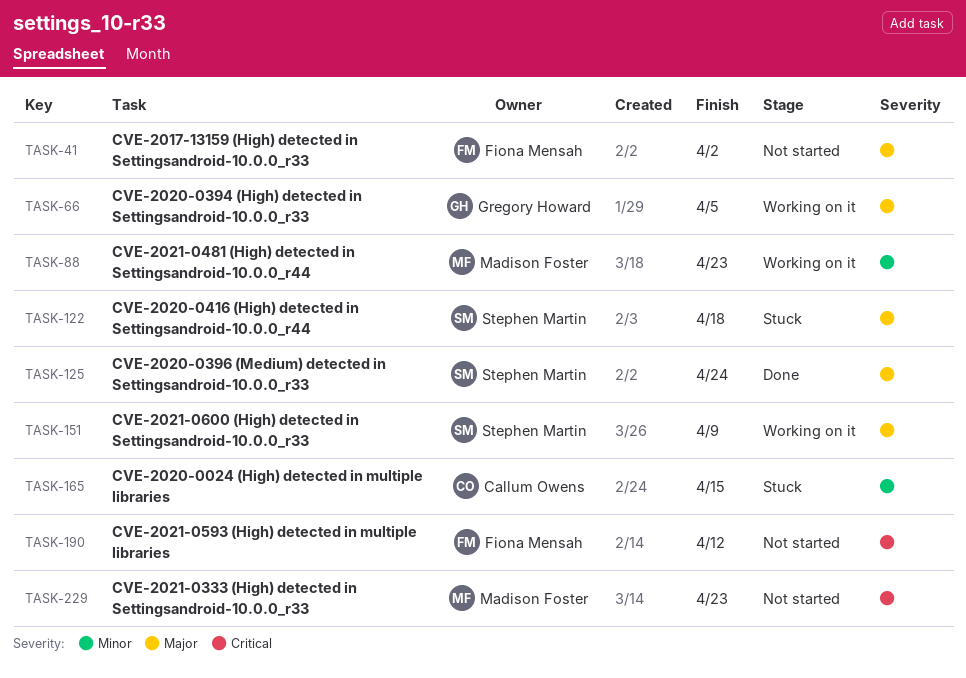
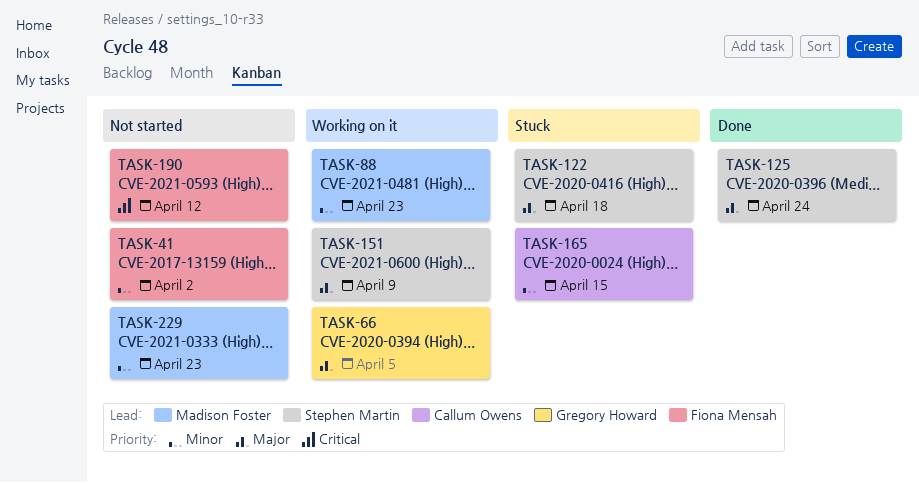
TASK-41, priority: Major -> Minor
TASK-229, priority: Critical -> Minor

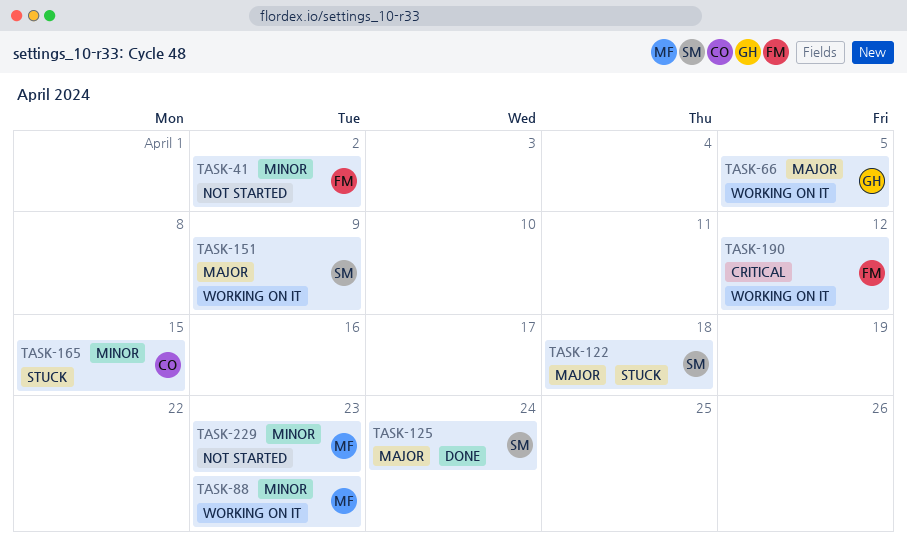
TASK-190, status: Not started -> Working on it

